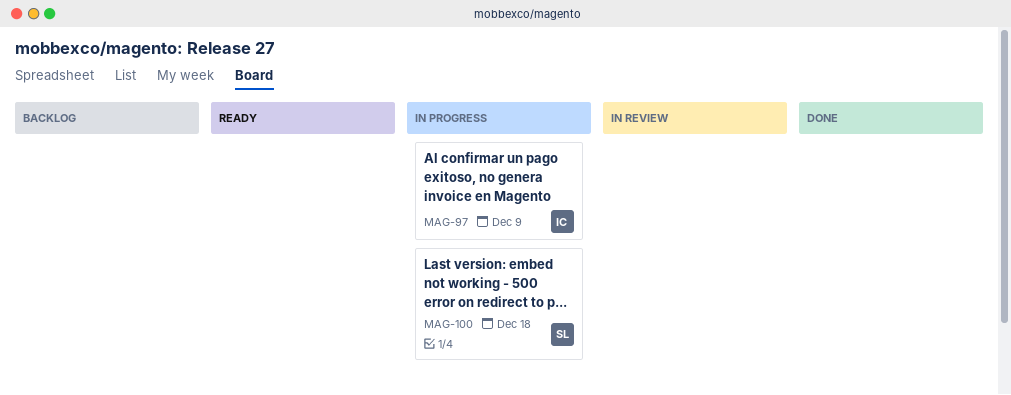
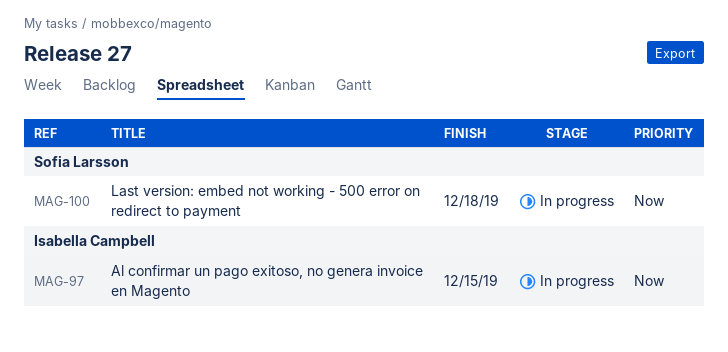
MAG-97, due: Dec 9 -> Dec 15

